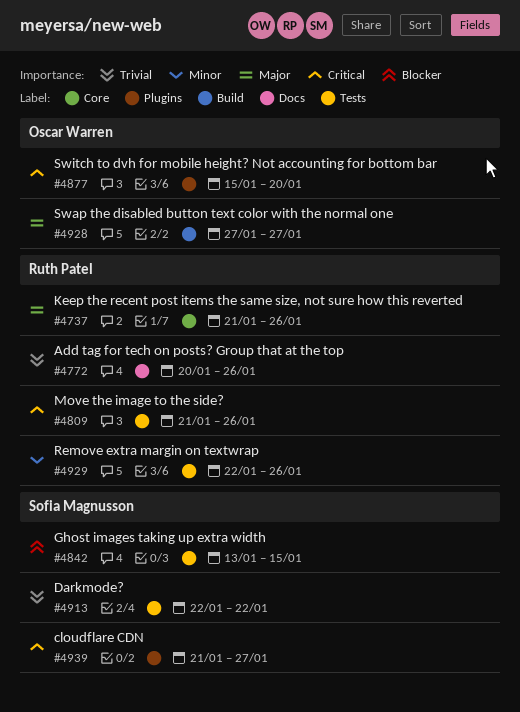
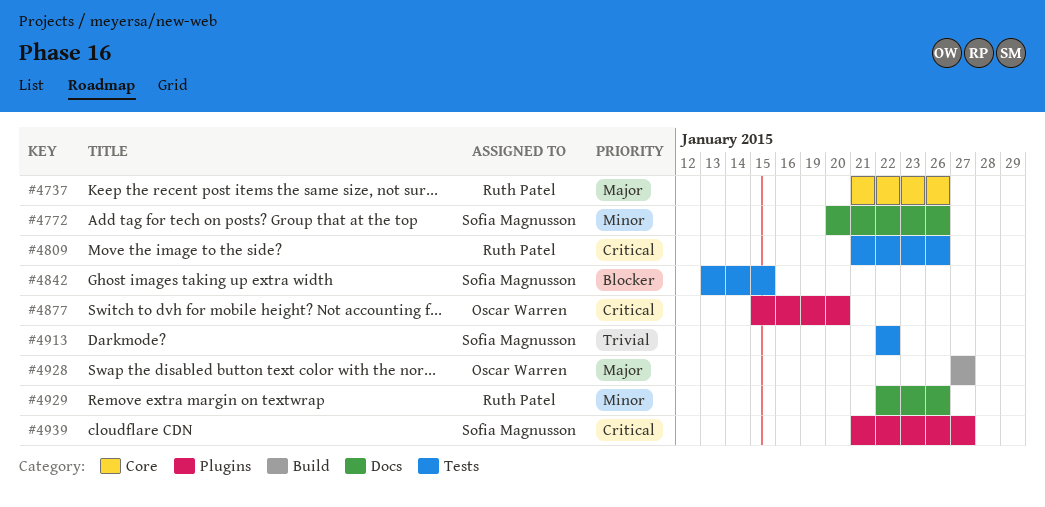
#4772, owner: Ruth Patel -> Sofia Magnusson
#4772, priority: Trivial -> Minor
#4929, label: Tests -> Docs

